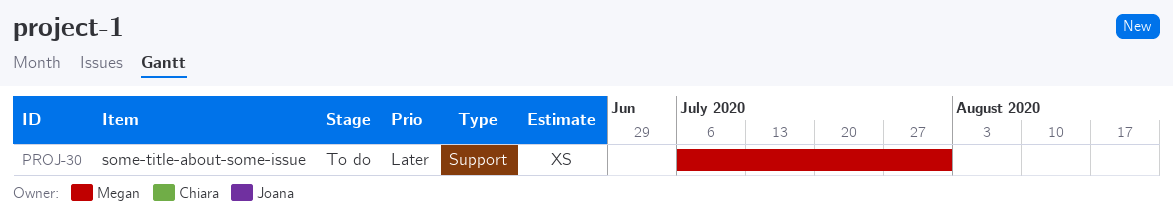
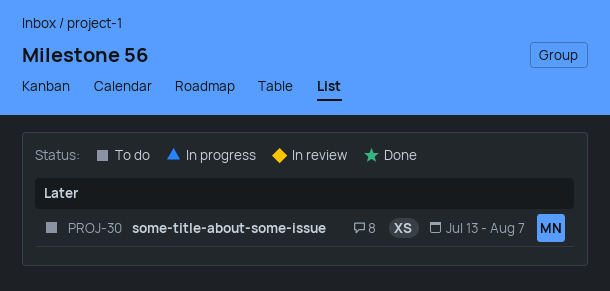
PROJ-30, start: Jul 6 -> Jul 13
PROJ-30, due: Jul 31 -> Aug 7

